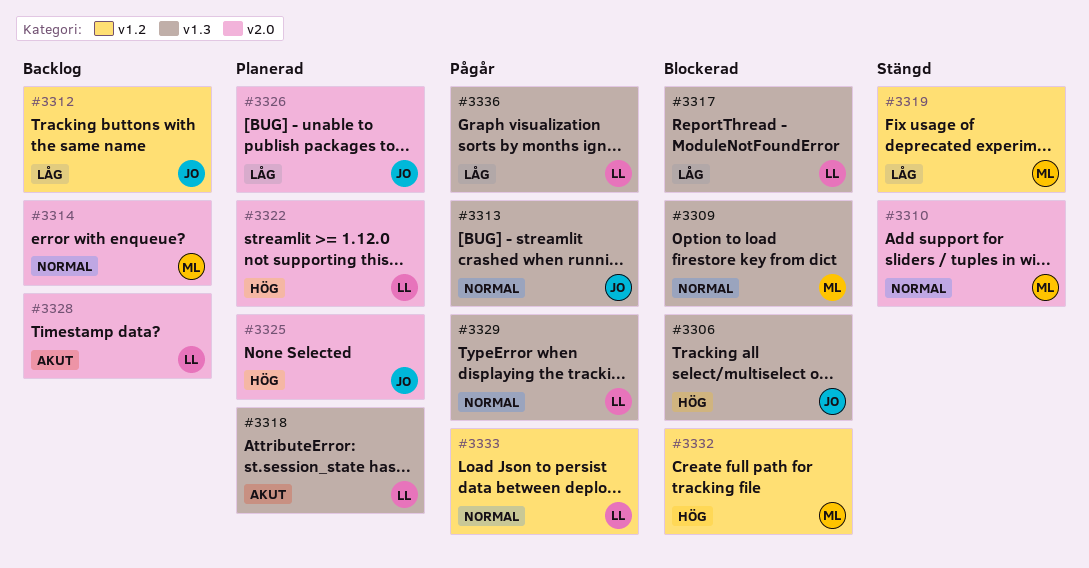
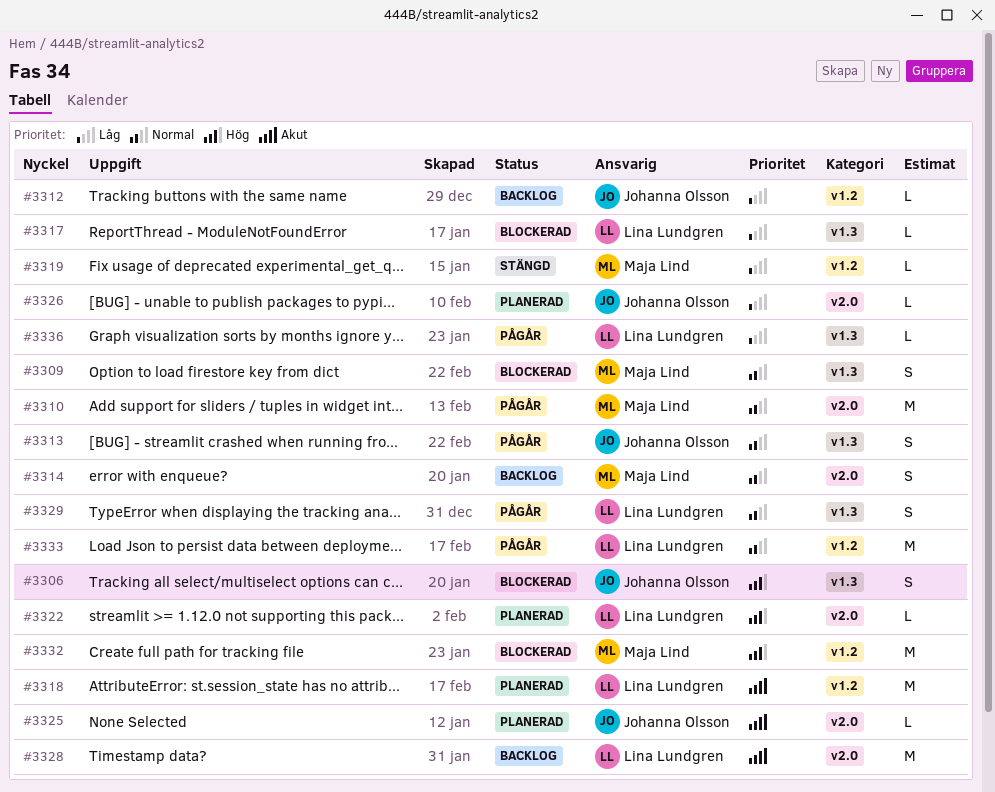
#3310, status: Stängd -> Pågår
#3318, label: v1.3 -> v1.2
#3325, priority: Hög -> Akut

